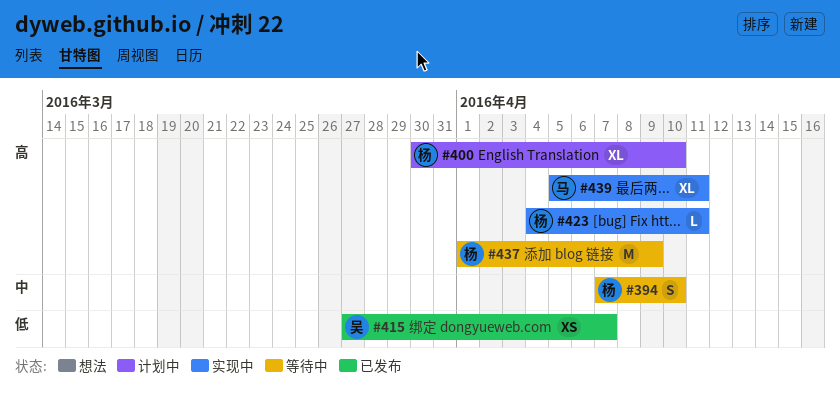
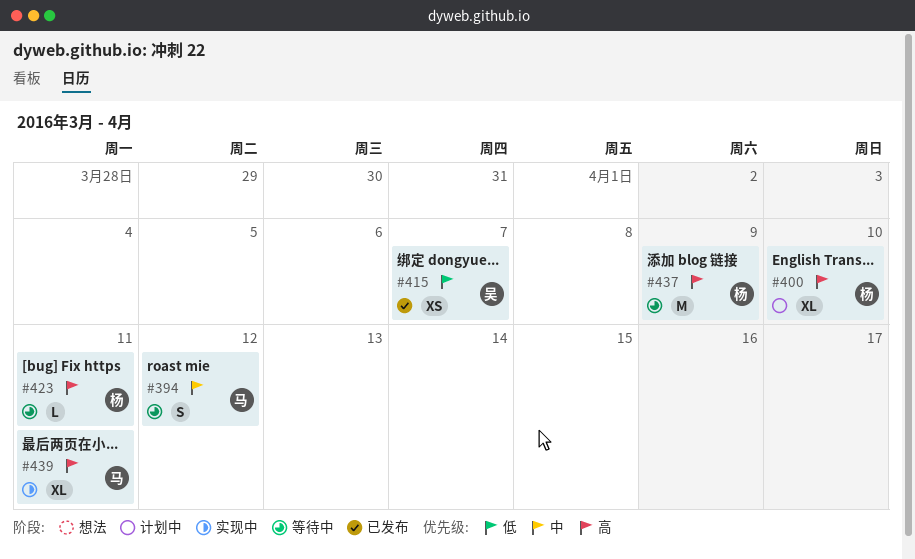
#394, owner: 杨 -> 马
#394, due: Apr 10 -> Apr 12
#423, status: 实现中 -> 等待中

